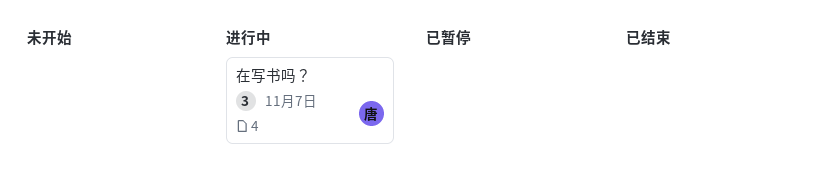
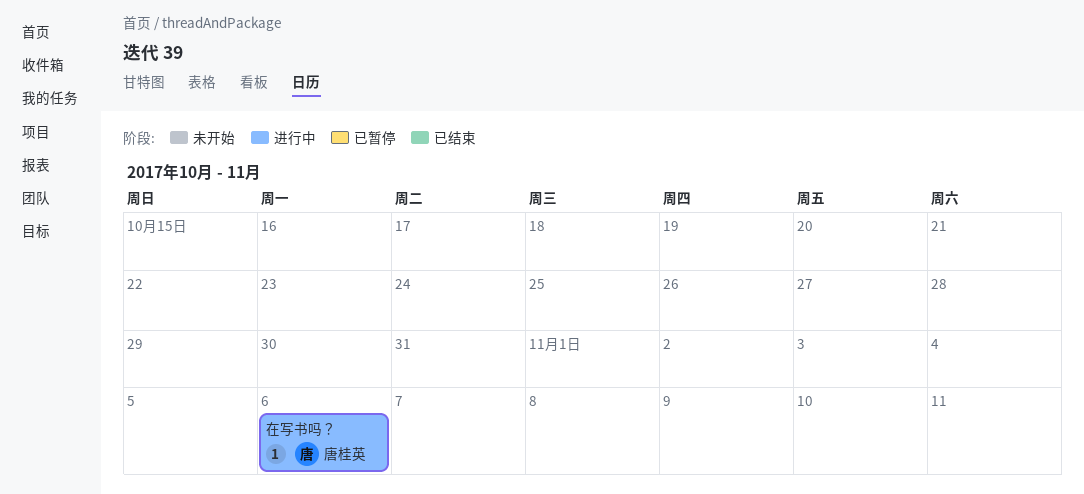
在写书吗？, estimate: 3 -> 1
在写书吗？, due: Nov 7 -> Nov 6

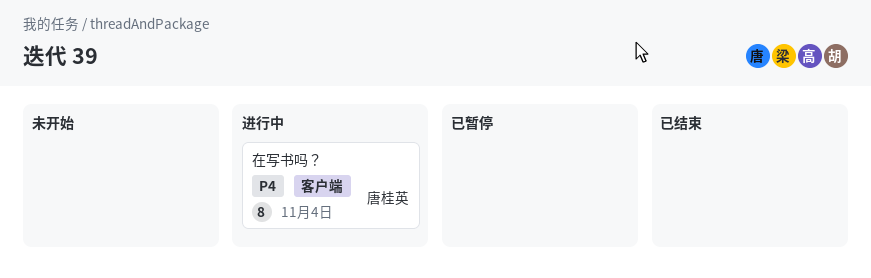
在写书吗？, estimate: 1 -> 8
在写书吗？, due: Nov 6 -> Nov 4

